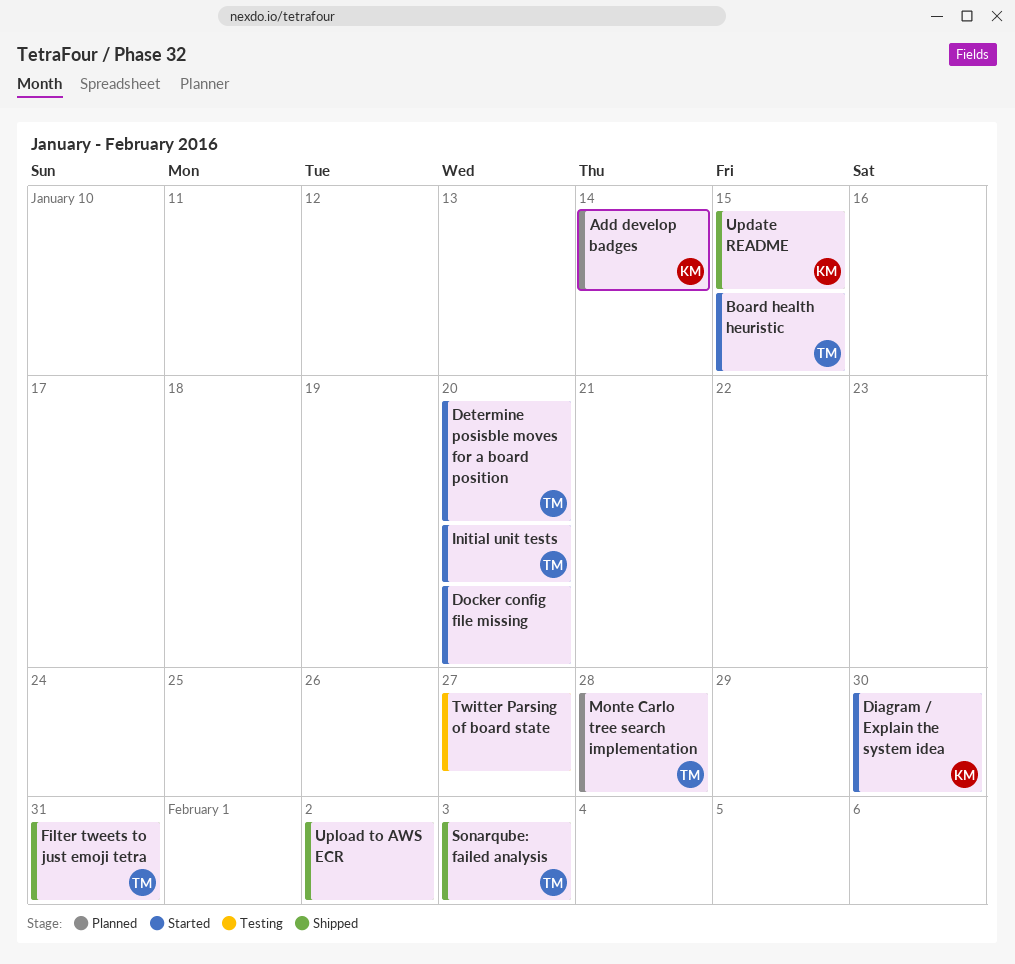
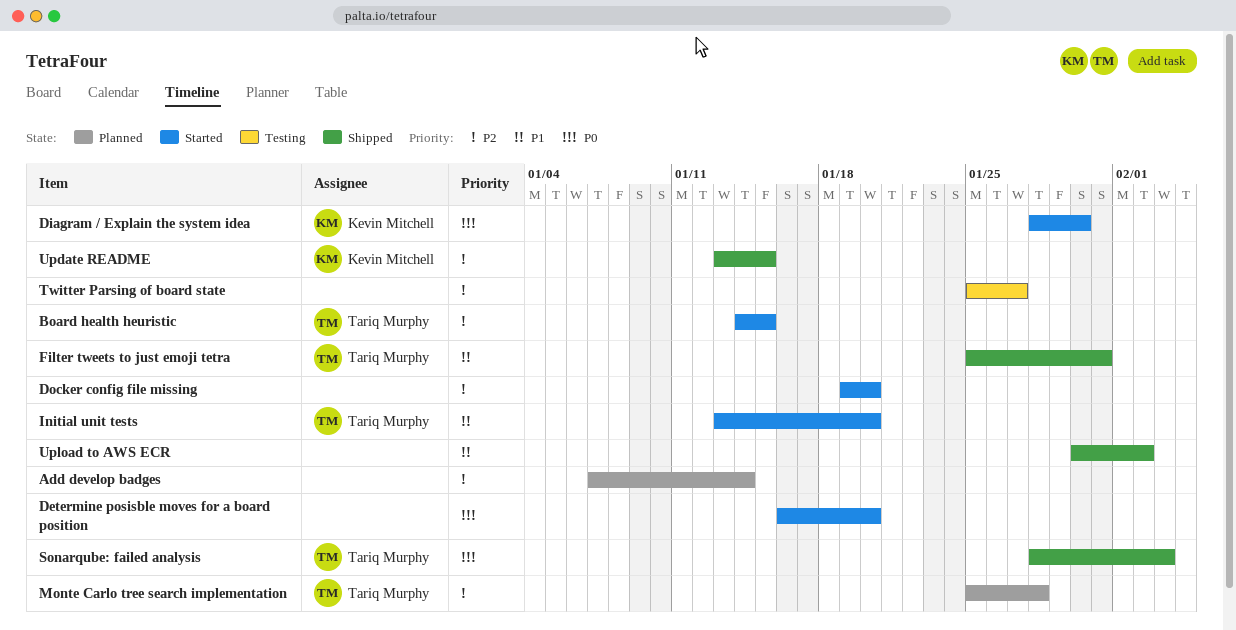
Add develop badges, owner: Kevin Mitchell -> none
Determine posisble moves for a board position, owner: Tariq Murphy -> none

